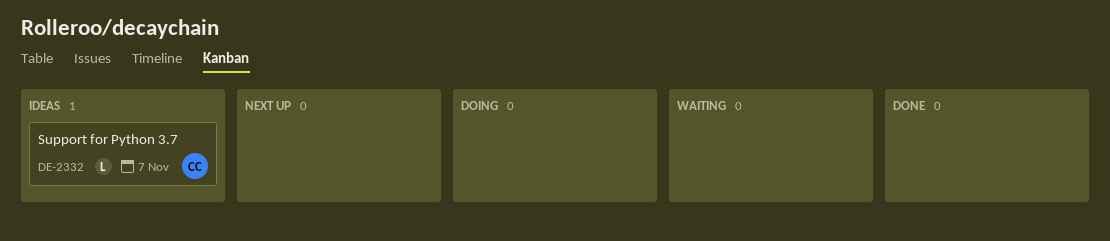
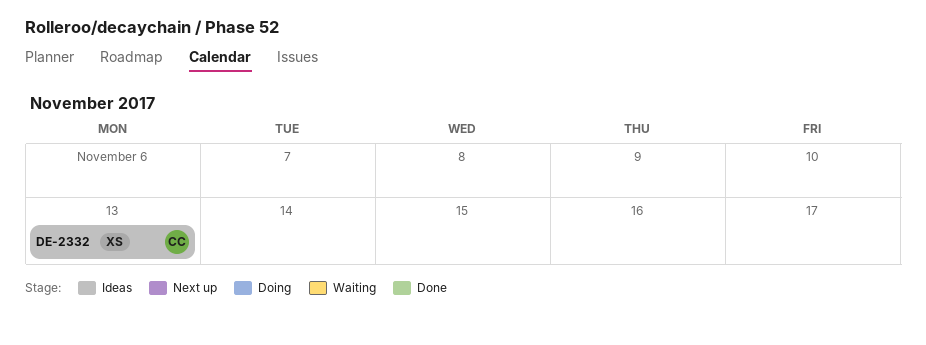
DE-2332, estimate: L -> XS
DE-2332, due: Nov 7 -> Nov 13

